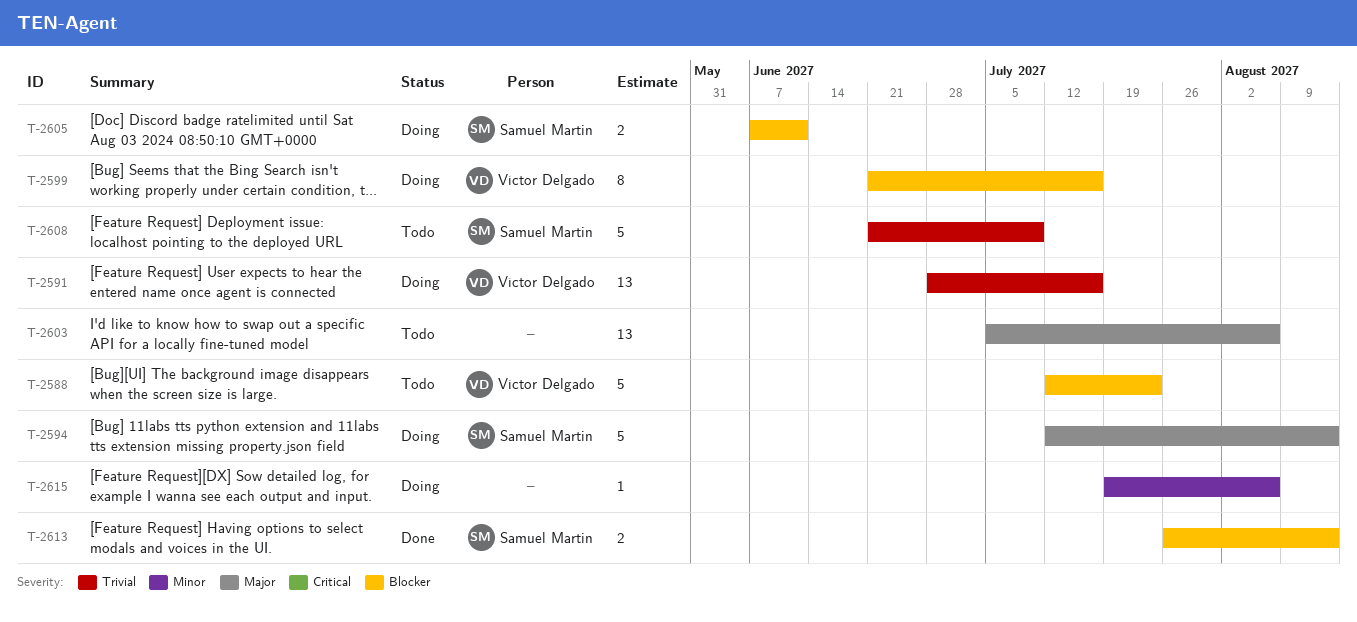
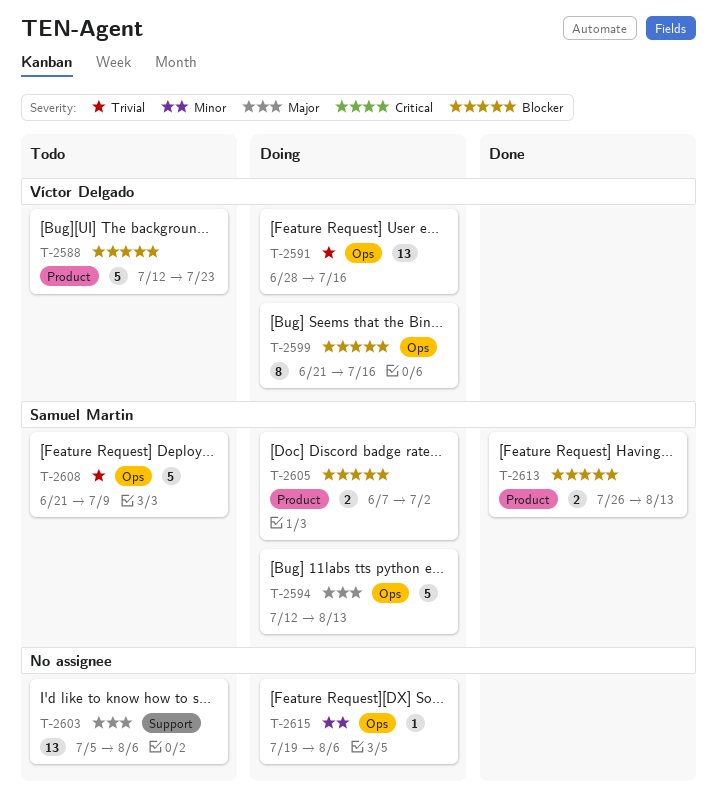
T-2605, due: Jun 11 -> Jul 2

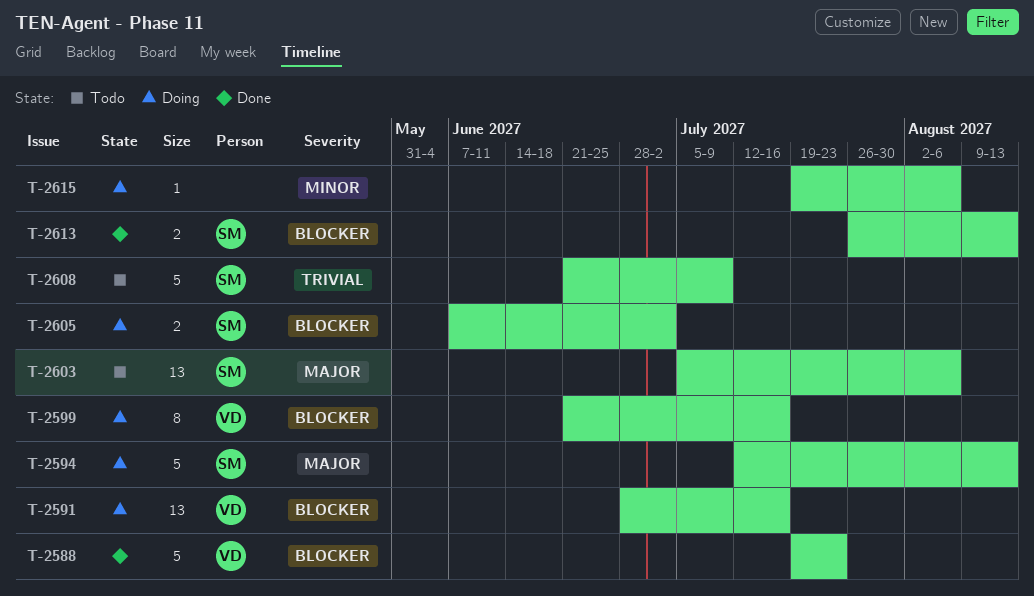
T-2588, status: Todo -> Done
T-2588, start: Jul 12 -> Jul 19
T-2591, priority: Trivial -> Blocker
T-2603, owner: none -> Samuel Martin

